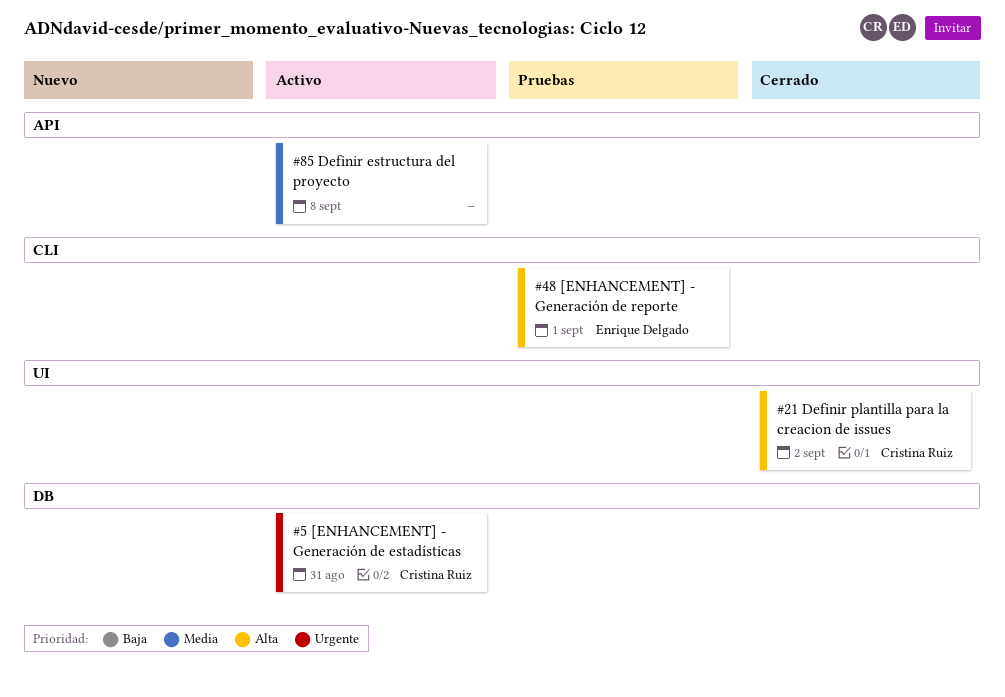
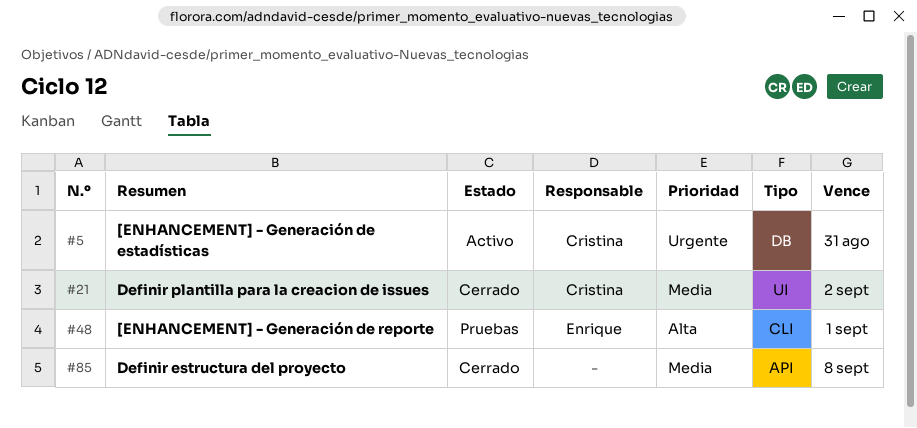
#21, priority: Alta -> Media
#85, status: Activo -> Cerrado

